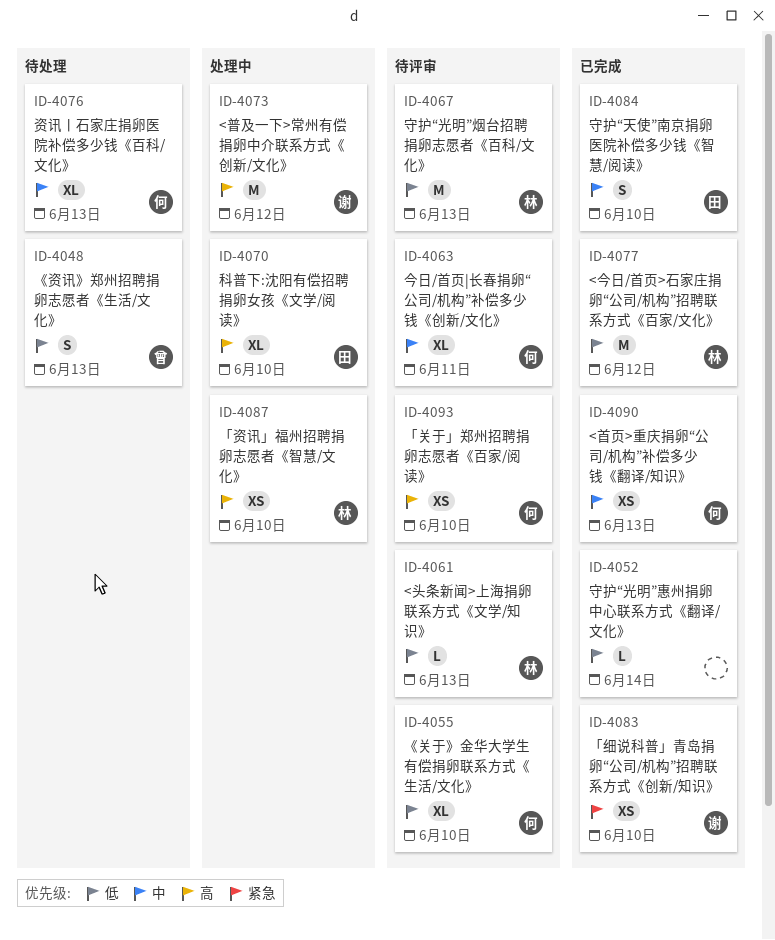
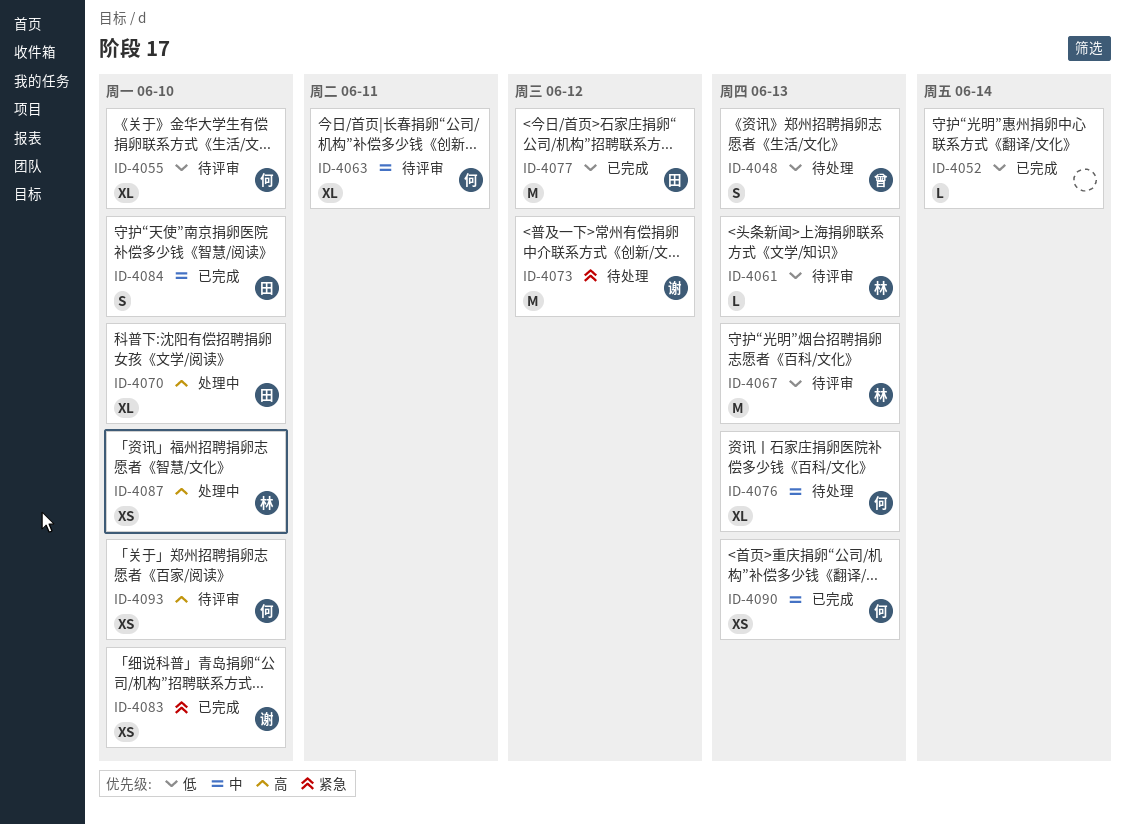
ID-4073, status: 处理中 -> 待处理
ID-4073, priority: 高 -> 紧急
ID-4077, owner: 林 -> 田

